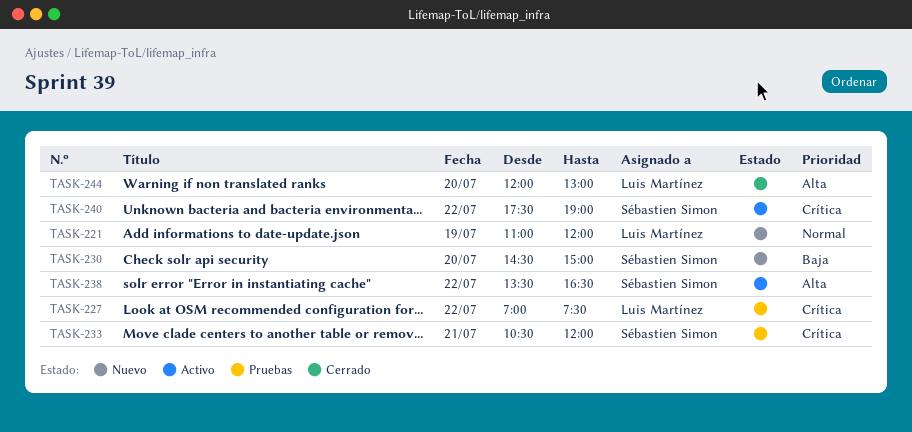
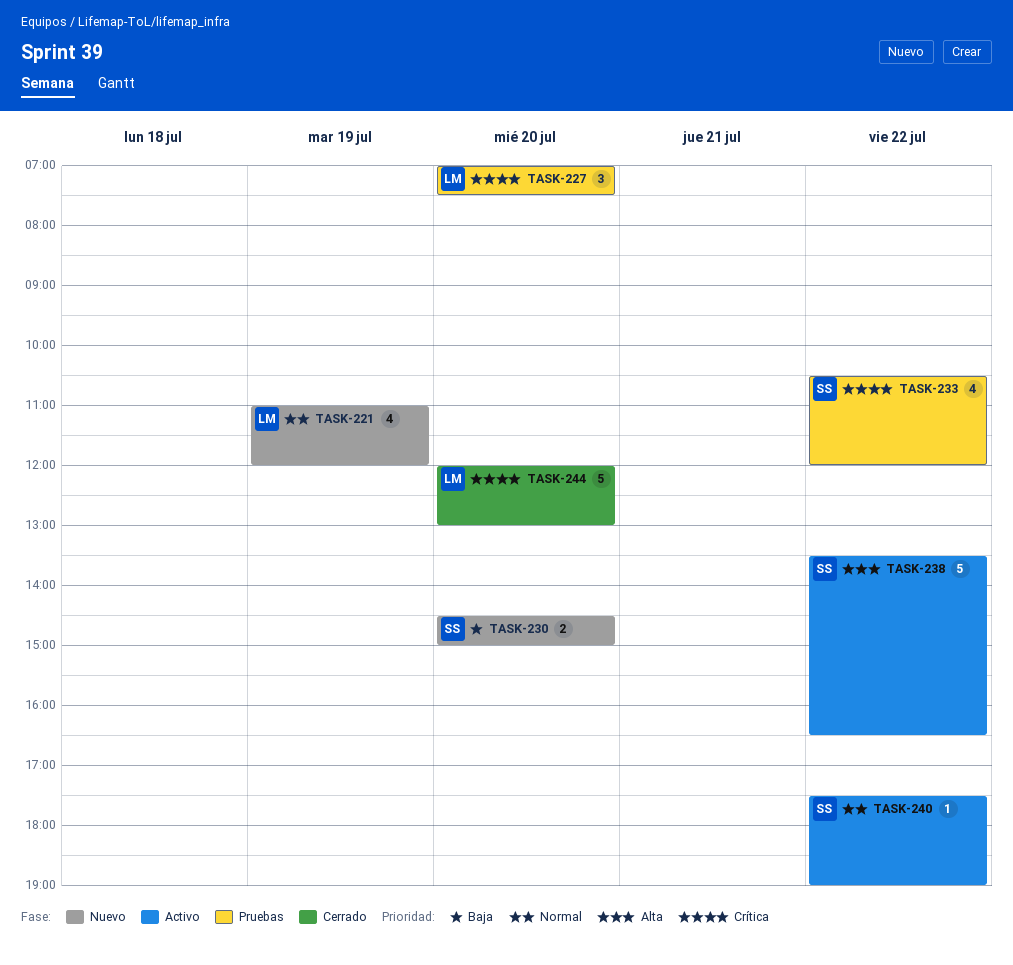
TASK-227, day: Jul 22 -> Jul 20
TASK-233, day: Jul 21 -> Jul 22
TASK-240, priority: Crítica -> Normal
TASK-244, priority: Alta -> Crítica

